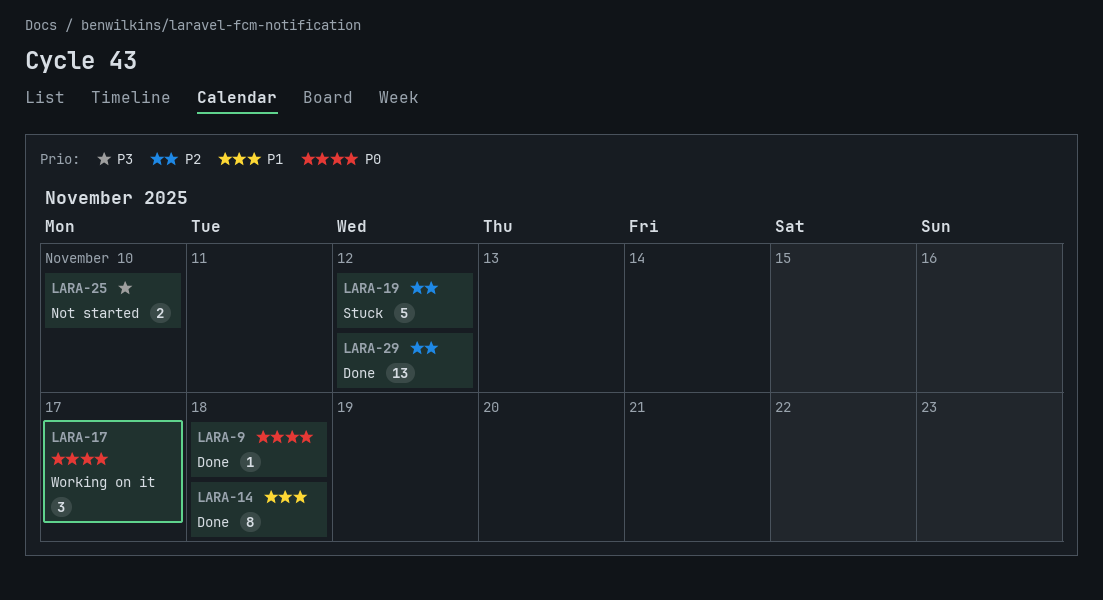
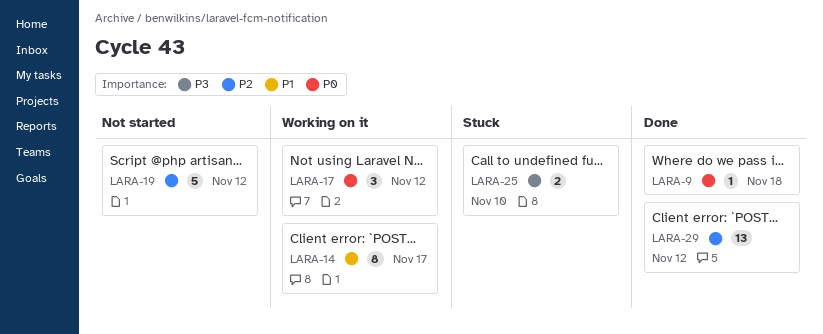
LARA-14, status: Done -> Working on it
LARA-14, due: Nov 18 -> Nov 17
LARA-17, due: Nov 17 -> Nov 12
LARA-19, status: Stuck -> Not started
LARA-25, status: Not started -> Stuck

